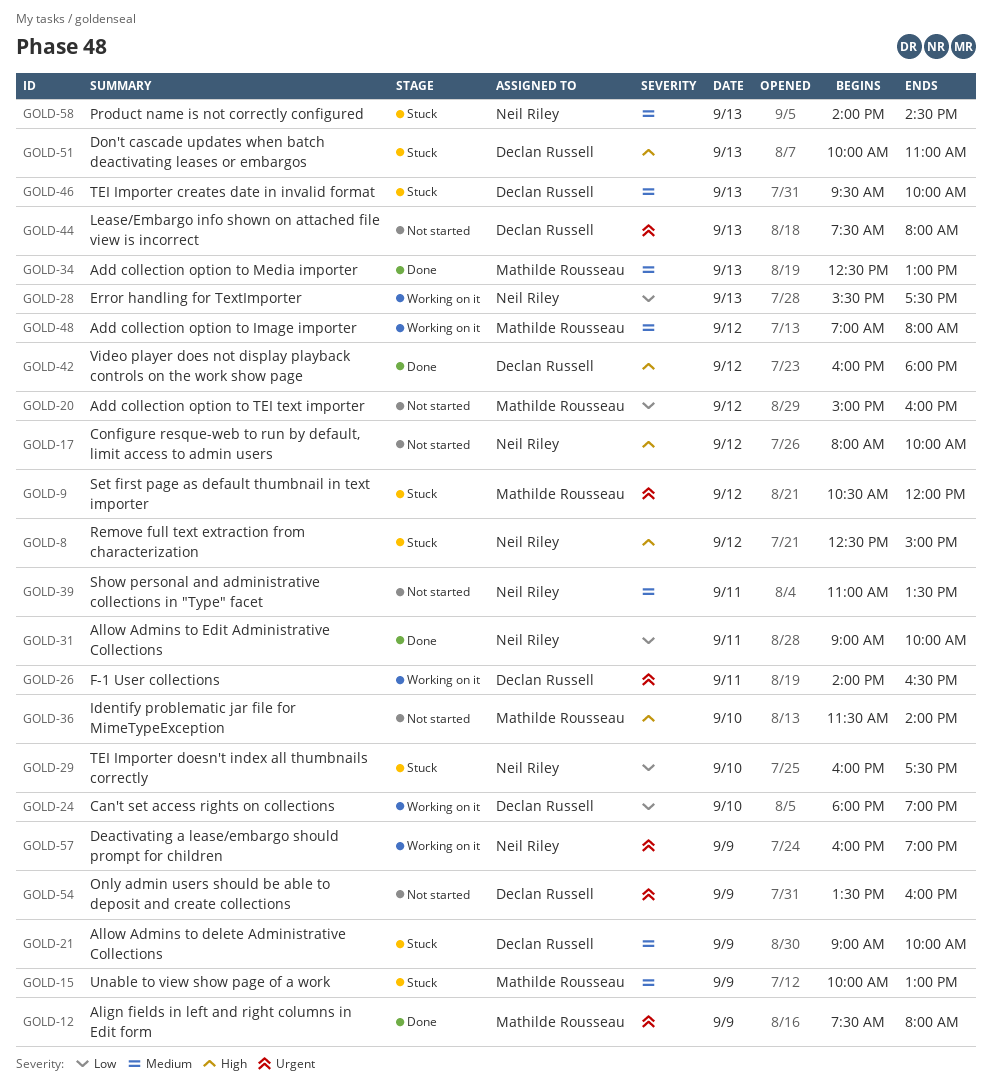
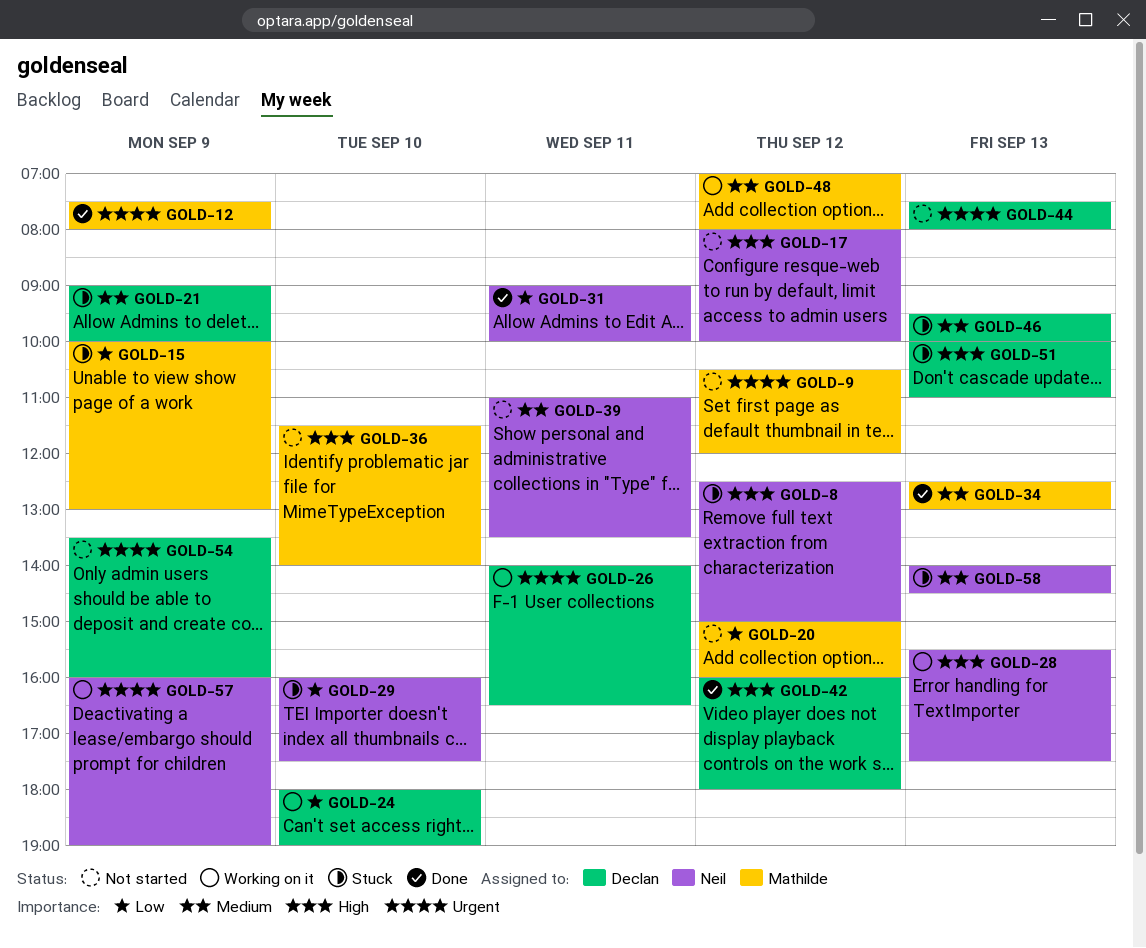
GOLD-9, status: Stuck -> Not started
GOLD-15, priority: Medium -> Low
GOLD-28, priority: Low -> High

